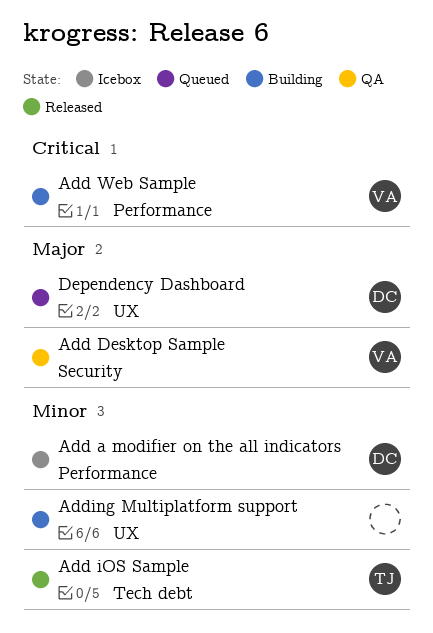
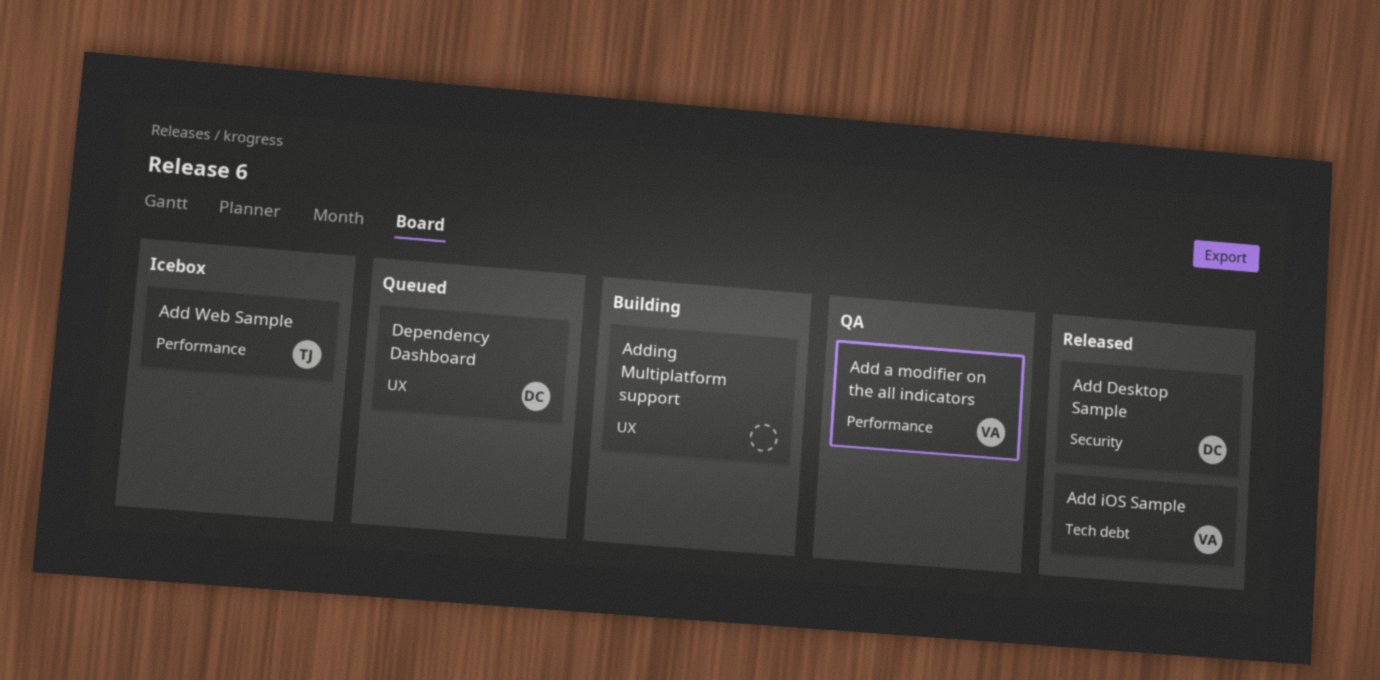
Add a modifier on the all indicators, status: Icebox -> QA
Add a modifier on the all indicators, owner: DC -> VA
Add Desktop Sample, status: QA -> Released
Add Desktop Sample, owner: VA -> DC
Add iOS Sample, owner: TJ -> VA
Add Web Sample, status: Building -> Icebox
Add Web Sample, owner: VA -> TJ

